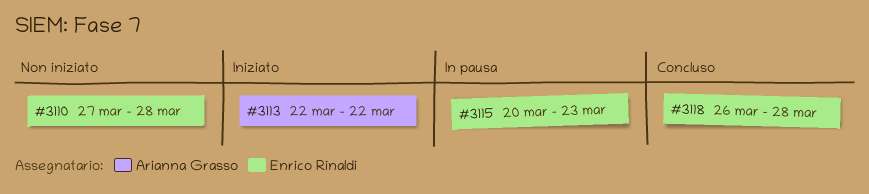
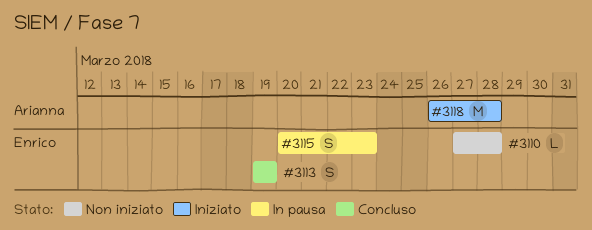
#3113, status: Iniziato -> Concluso
#3113, owner: Arianna Grasso -> Enrico Rinaldi
#3113, start: Mar 22 -> Mar 19
#3113, due: Mar 22 -> Mar 19
#3118, status: Concluso -> Iniziato
#3118, owner: Enrico Rinaldi -> Arianna Grasso

